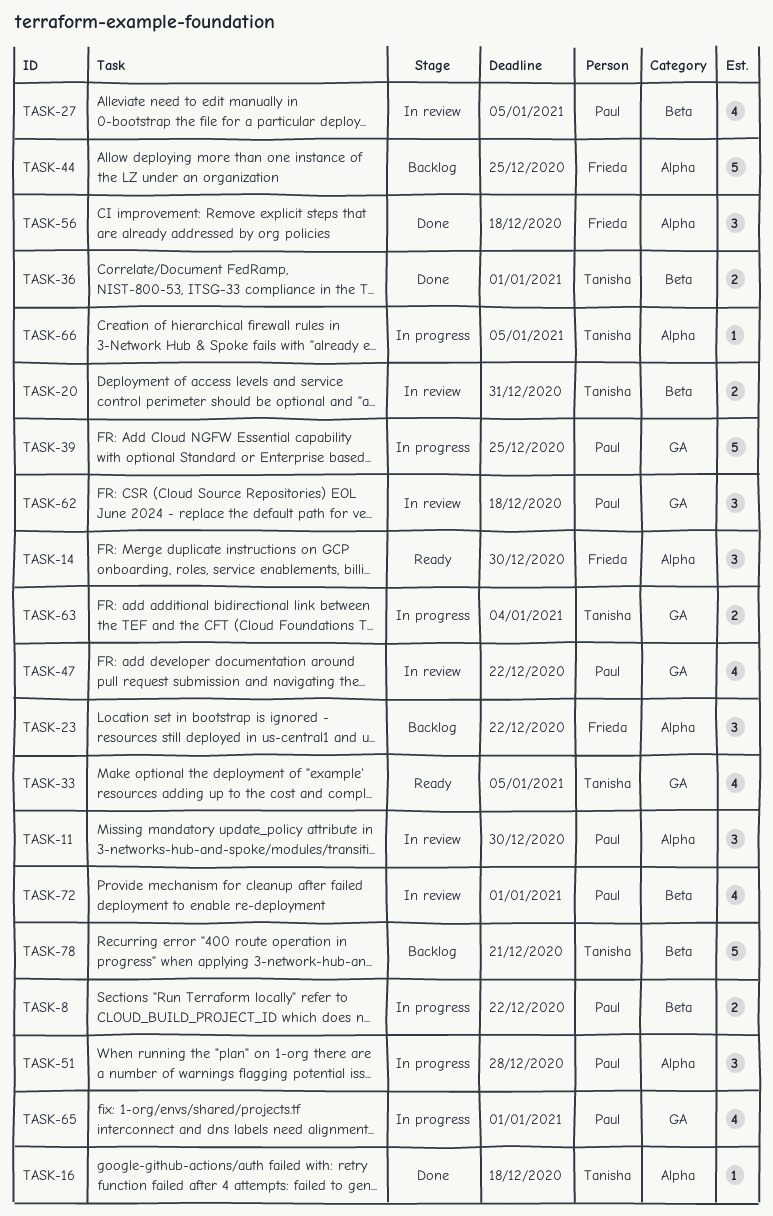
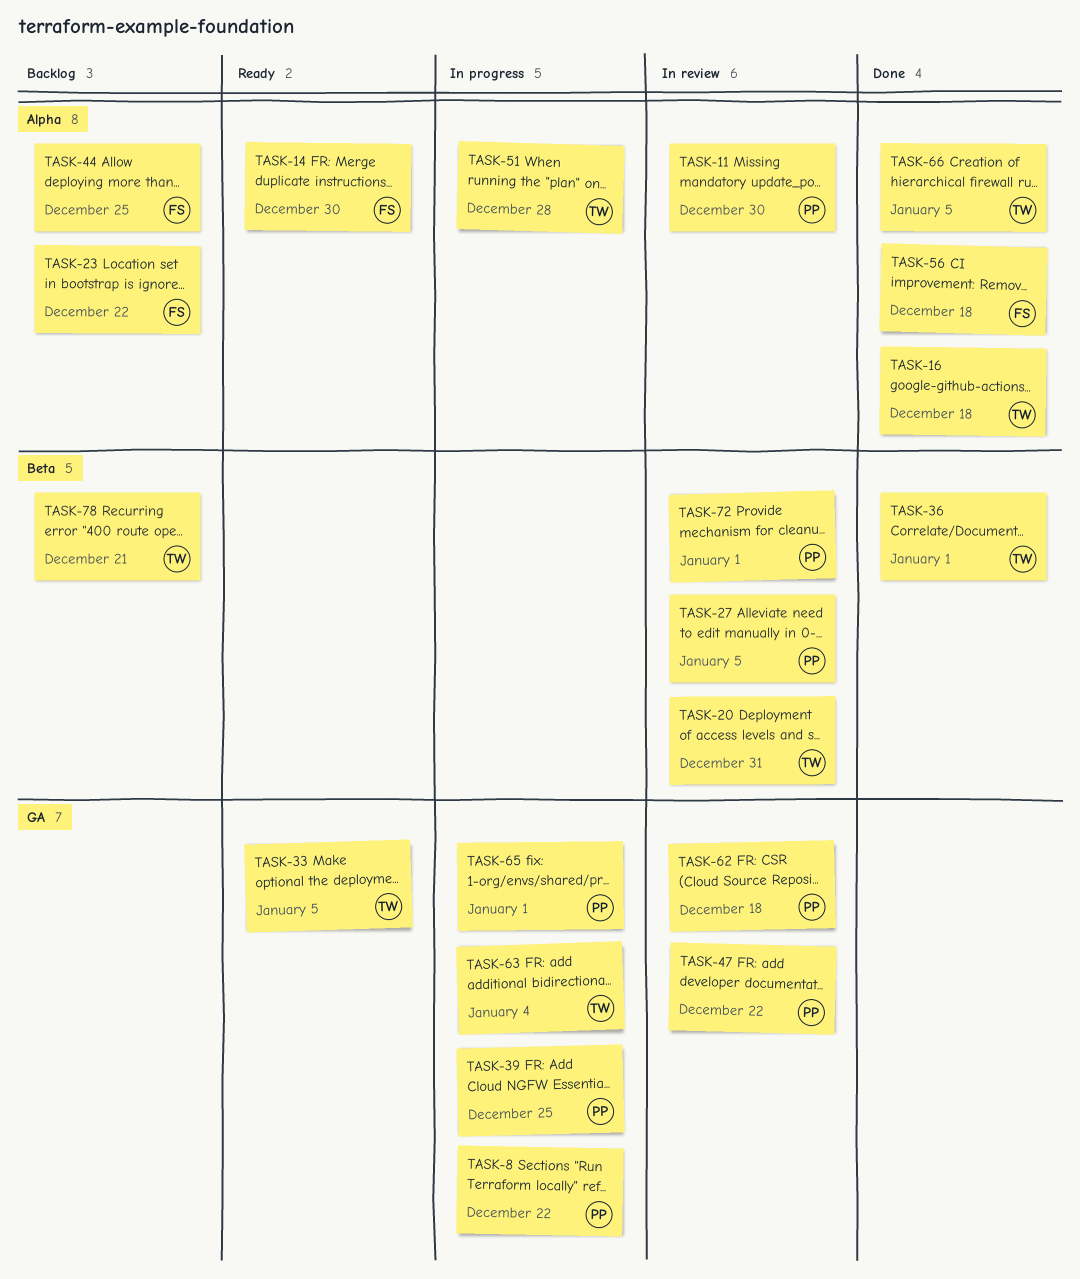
TASK-8, label: Beta -> GA
TASK-51, owner: Paul -> Tanisha
TASK-66, status: In progress -> Done

